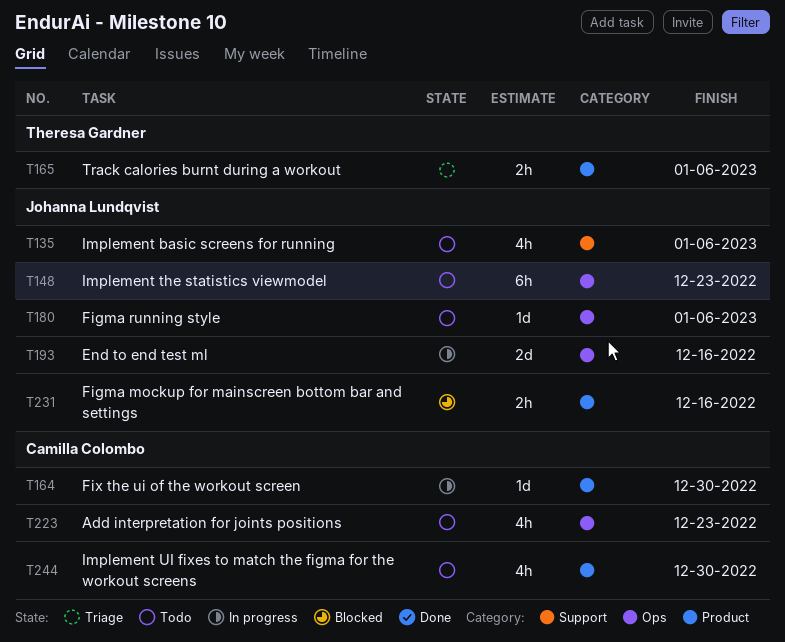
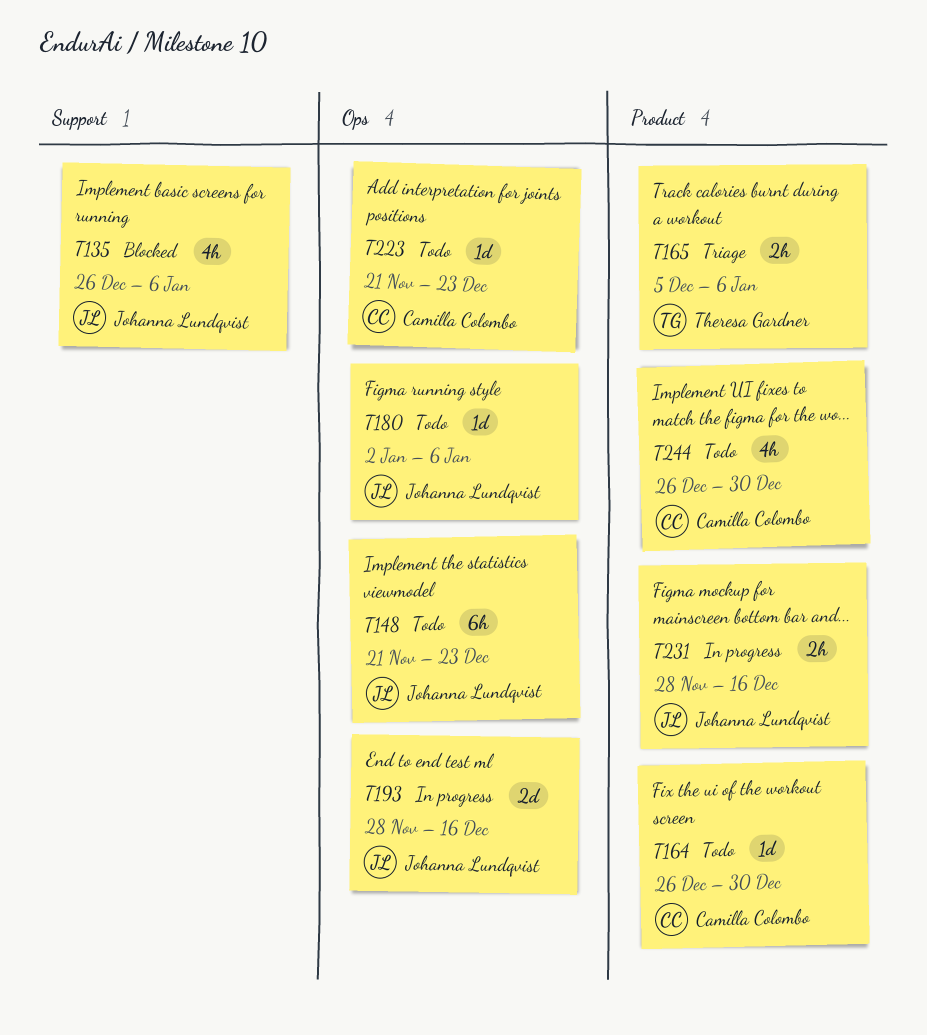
T135, status: Todo -> Blocked
T164, status: In progress -> Todo
T223, estimate: 4h -> 1d
T231, status: Blocked -> In progress

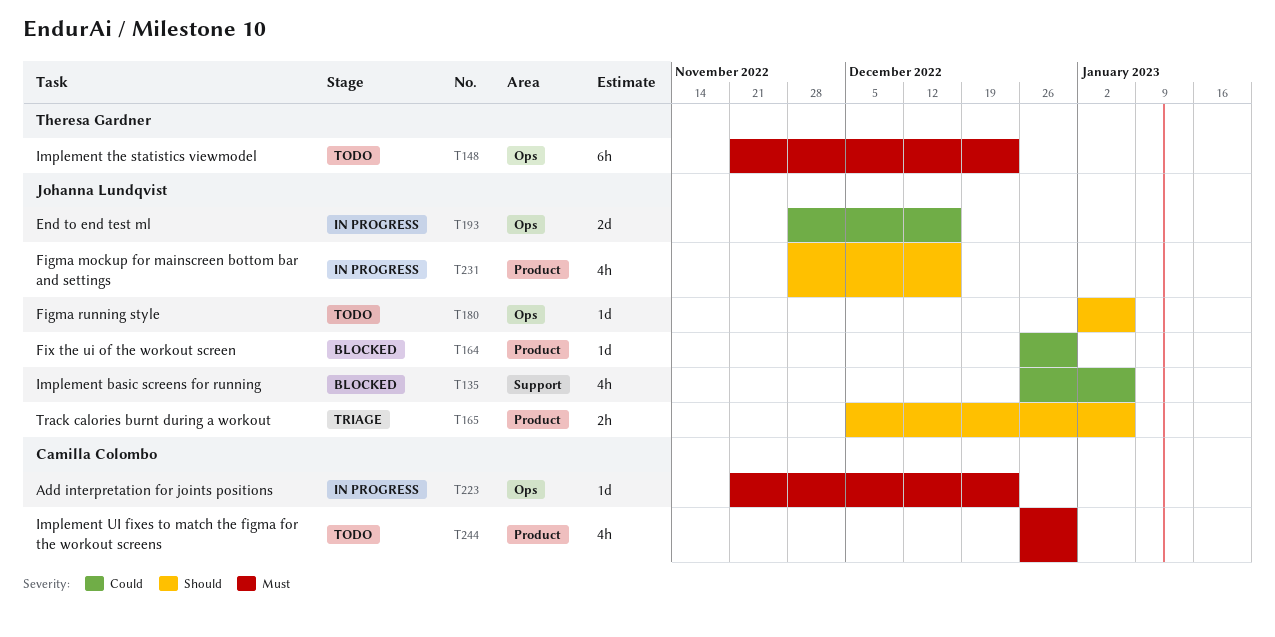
T148, owner: Johanna Lundqvist -> Theresa Gardner
T164, status: Todo -> Blocked
T164, owner: Camilla Colombo -> Johanna Lundqvist
T165, owner: Theresa Gardner -> Johanna Lundqvist
T223, status: Todo -> In progress
T231, estimate: 2h -> 4h

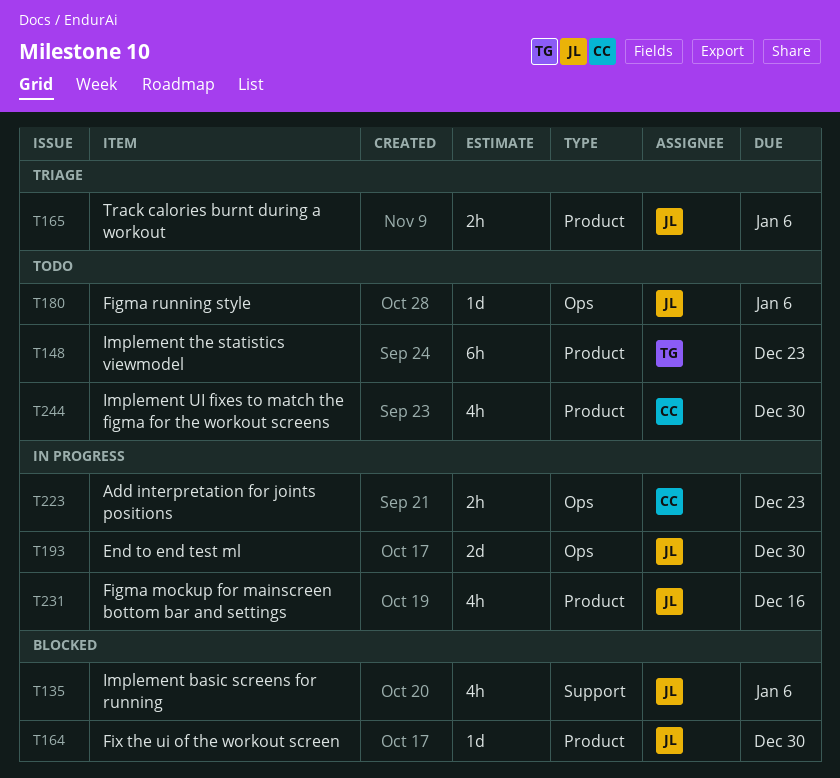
T148, label: Ops -> Product
T193, due: Dec 16 -> Dec 30
T223, estimate: 1d -> 2h

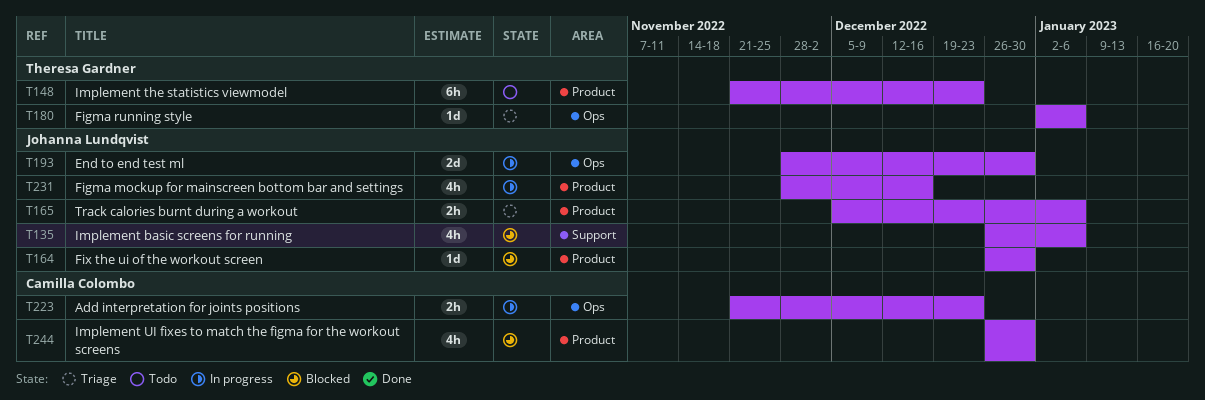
T180, status: Todo -> Triage
T180, owner: Johanna Lundqvist -> Theresa Gardner
T244, status: Todo -> Blocked

